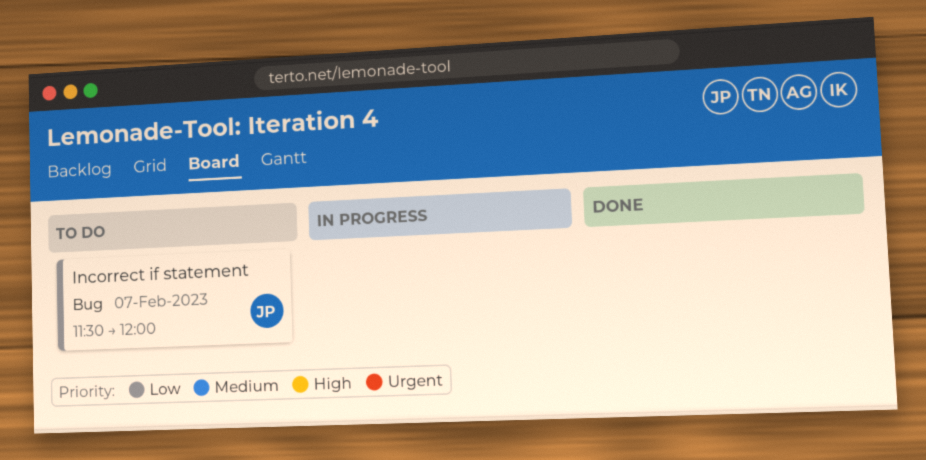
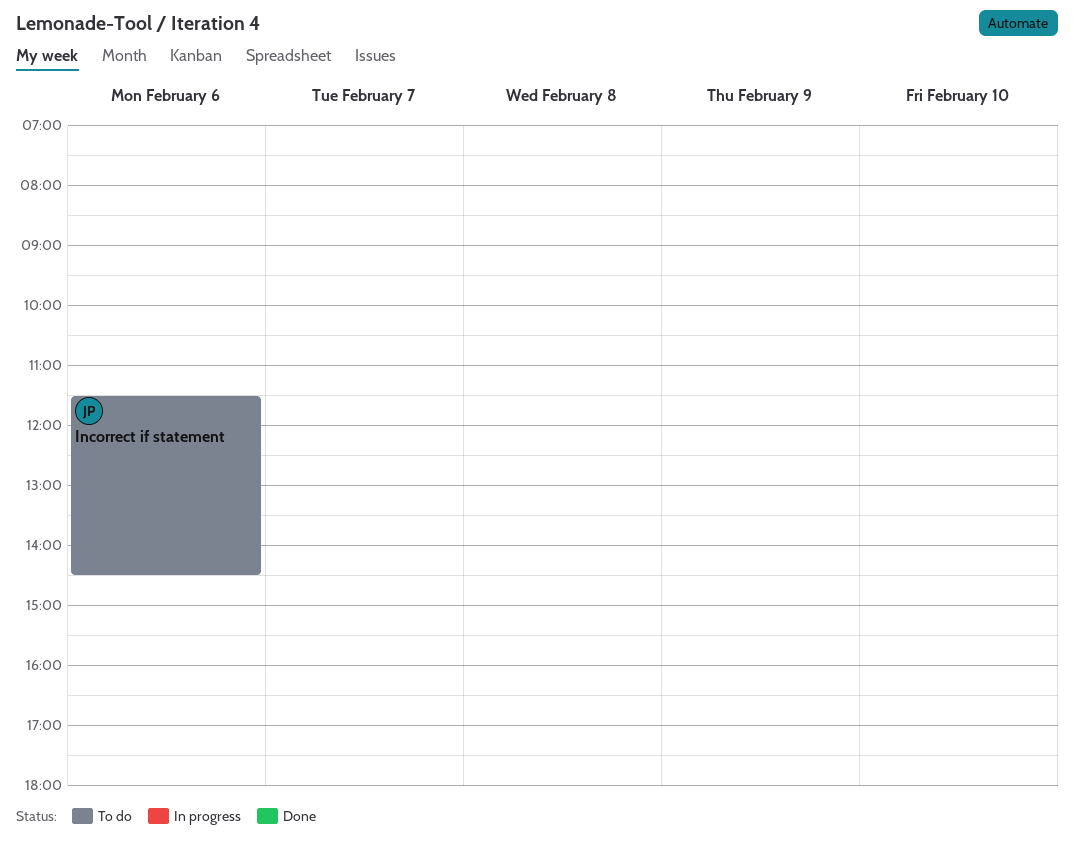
Incorrect if statement, day: Feb 7 -> Feb 6
Incorrect if statement, ends: 12:00 -> 14:30

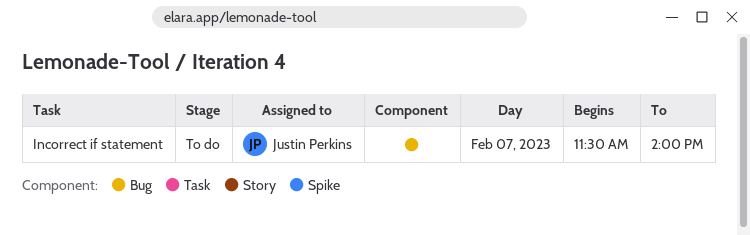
Incorrect if statement, day: Feb 6 -> Feb 7
Incorrect if statement, ends: 14:30 -> 14:00

